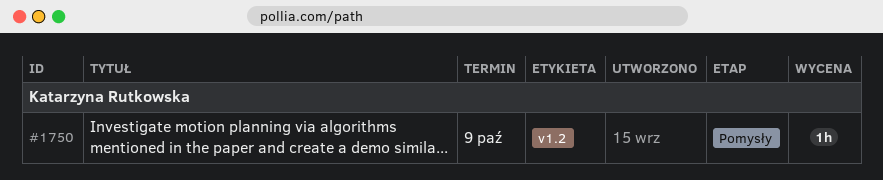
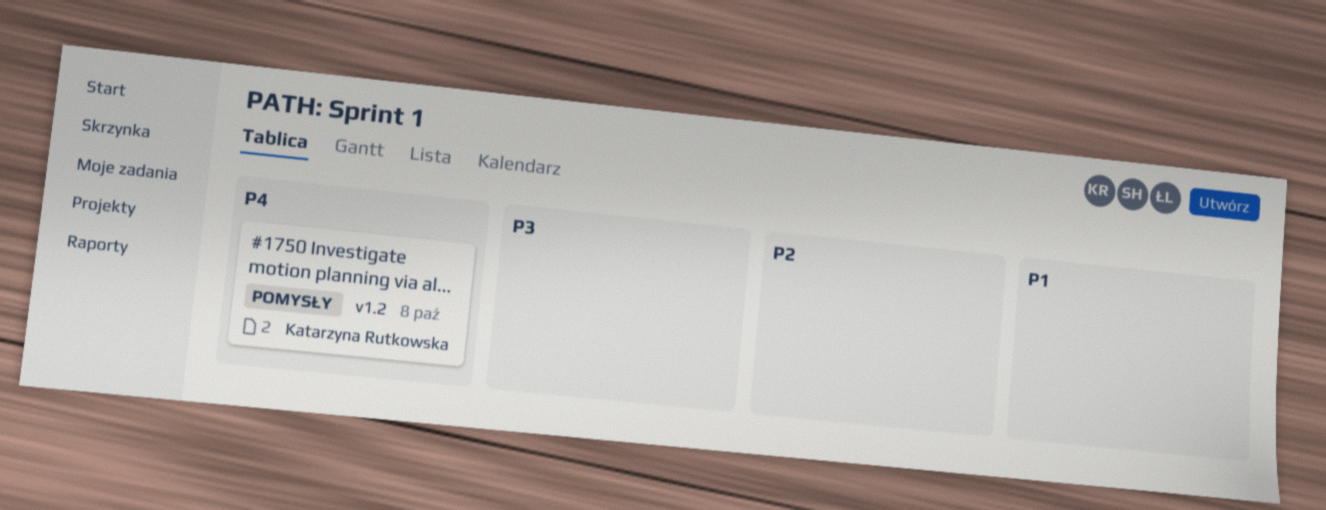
#1750, due: Oct 9 -> Oct 8

